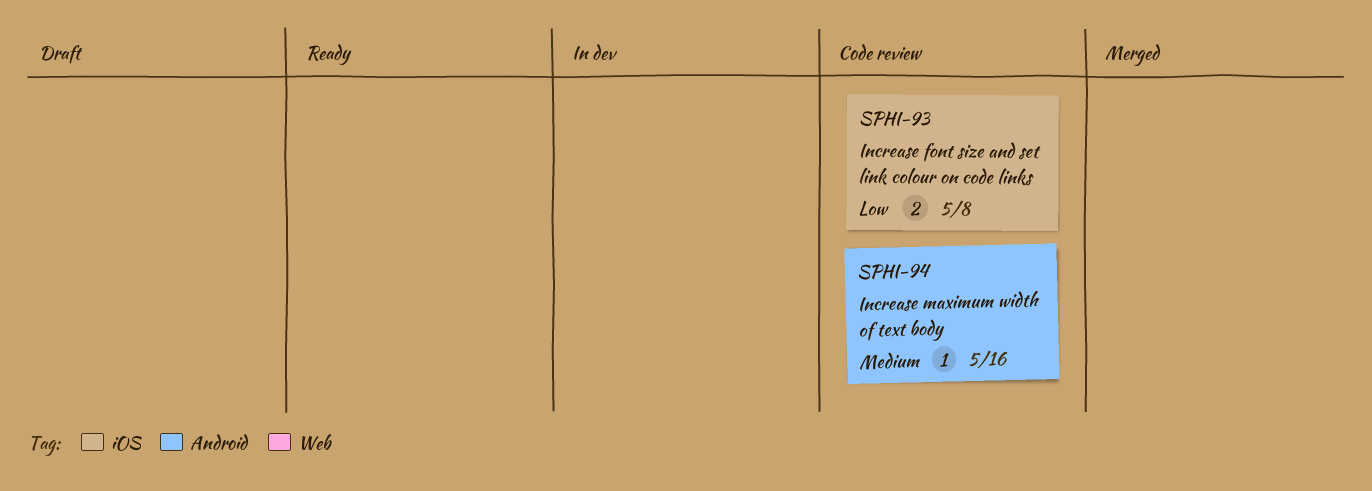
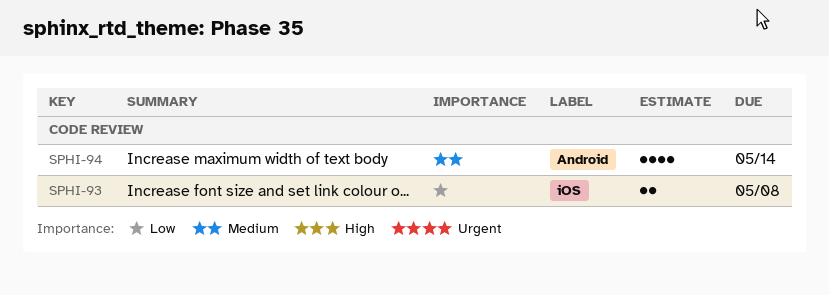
SPHI-94, estimate: 1 -> 4
SPHI-94, due: May 16 -> May 14

